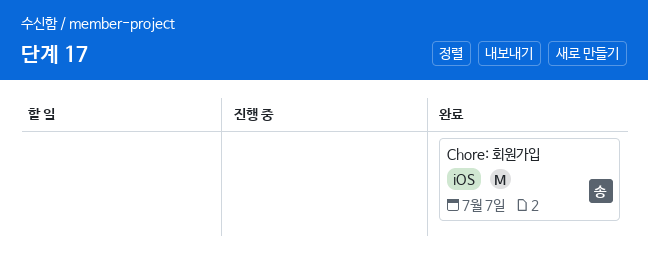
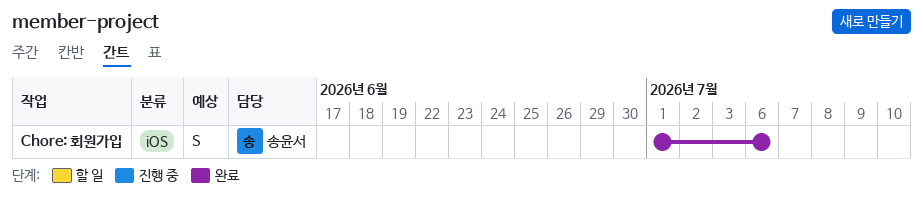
Chore: 회원가입, estimate: M -> S
Chore: 회원가입, due: Jul 7 -> Jul 6

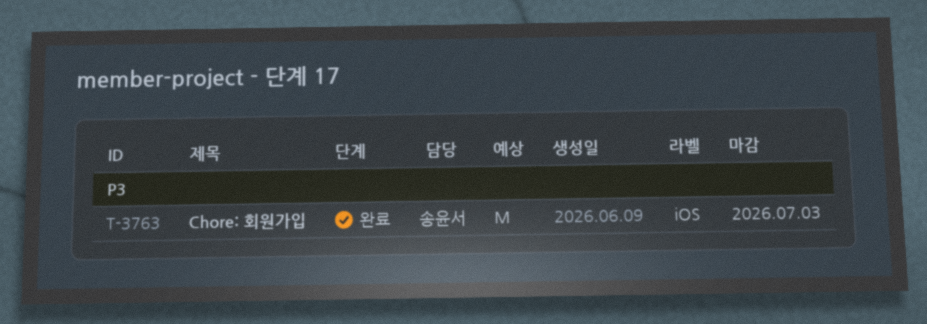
Chore: 회원가입, estimate: S -> M
Chore: 회원가입, due: Jul 6 -> Jul 3

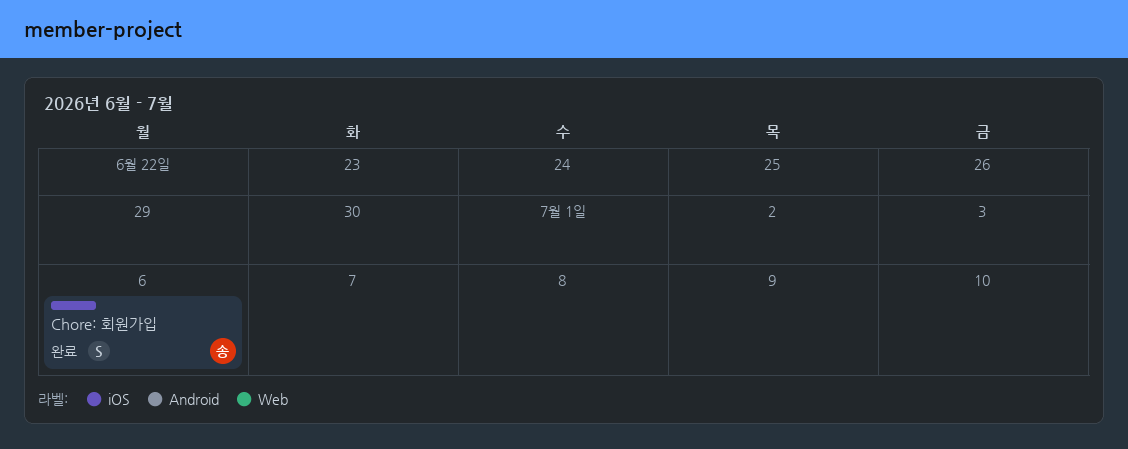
Chore: 회원가입, estimate: M -> S
Chore: 회원가입, due: Jul 3 -> Jul 6

